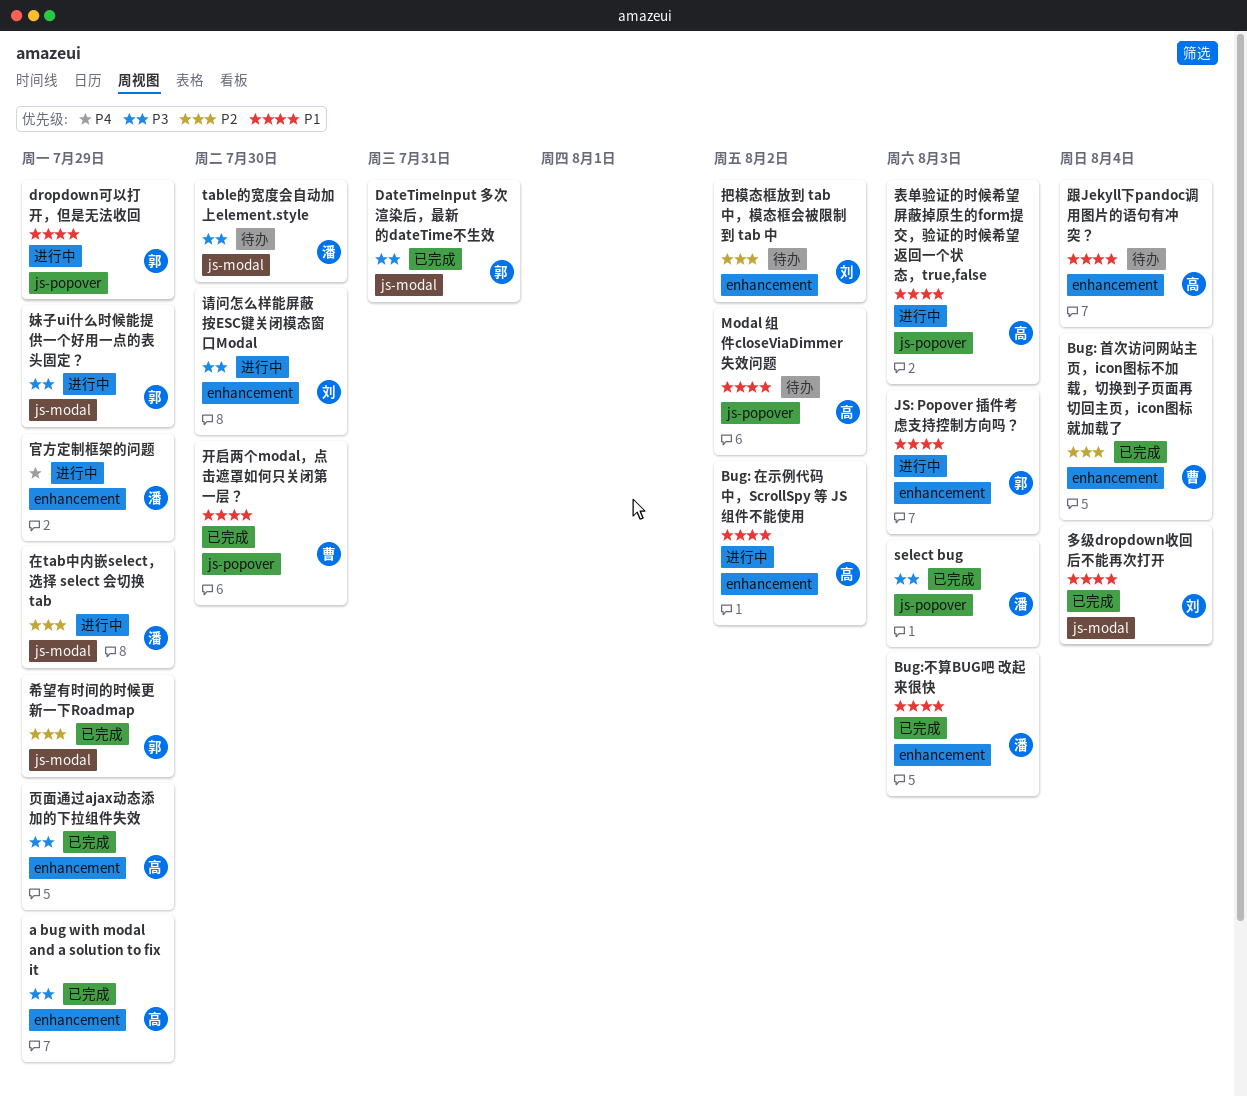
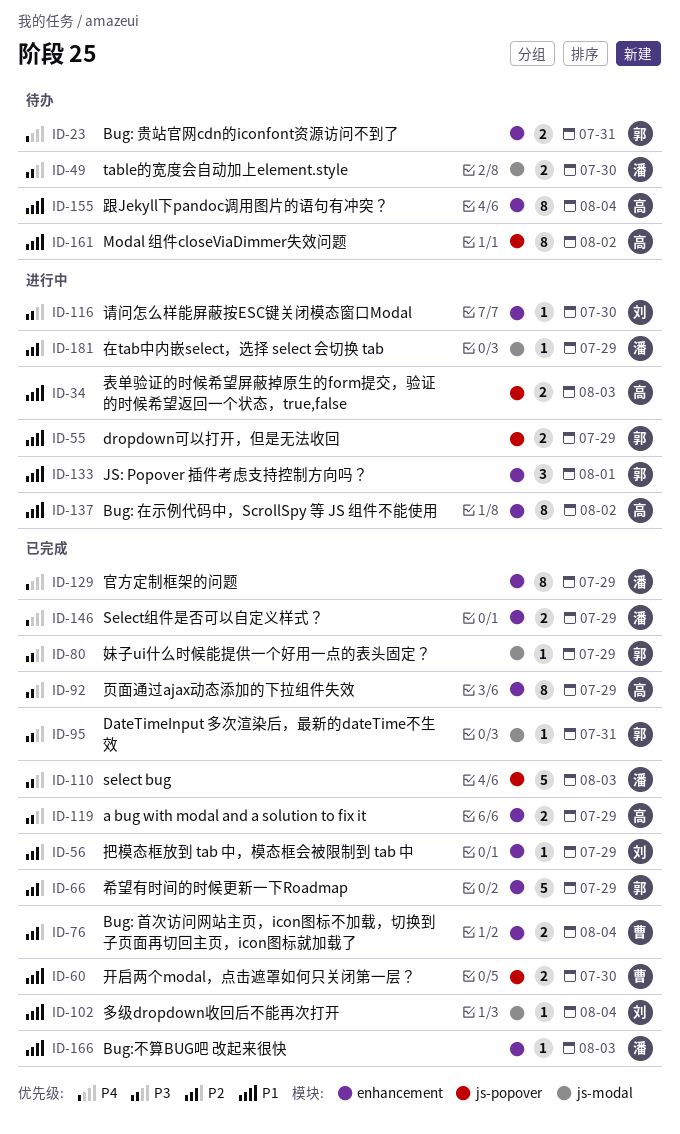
Bug: 贵站官网cdn的iconfont资源访问不到了: none -> present
JS: Popover 插件考虑支持控制方向吗？, due: Aug 3 -> Aug 1
Select组件是否可以自定义样式？: none -> present
妹子ui什么时候能提供一个好用一点的表头固定？, status: 进行中 -> 已完成
官方定制框架的问题, status: 进行中 -> 已完成
希望有时间的时候更新一下Roadmap, label: js-modal -> enhancement
把模态框放到 tab 中，模态框会被限制到 tab 中, status: 待办 -> 已完成
把模态框放到 tab 中，模态框会被限制到 tab 中, due: Aug 2 -> Jul 29

